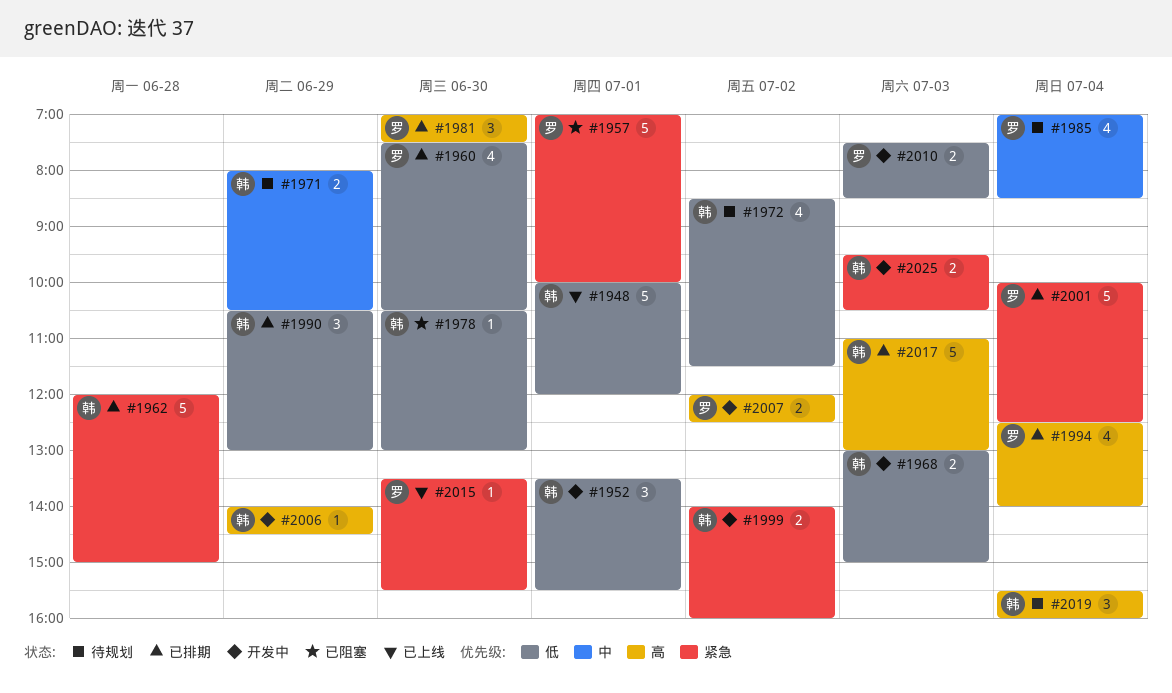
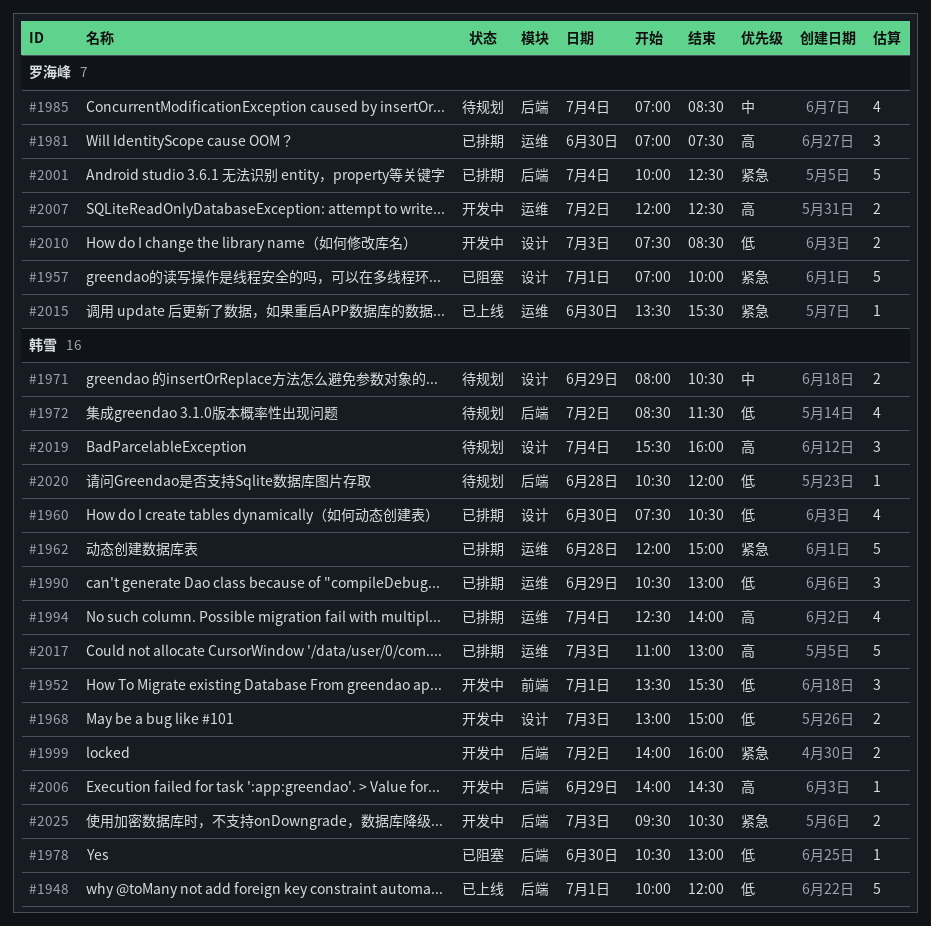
#1960, owner: 罗海峰 -> 韩雪
#1994, owner: 罗海峰 -> 韩雪
#2020: none -> present

